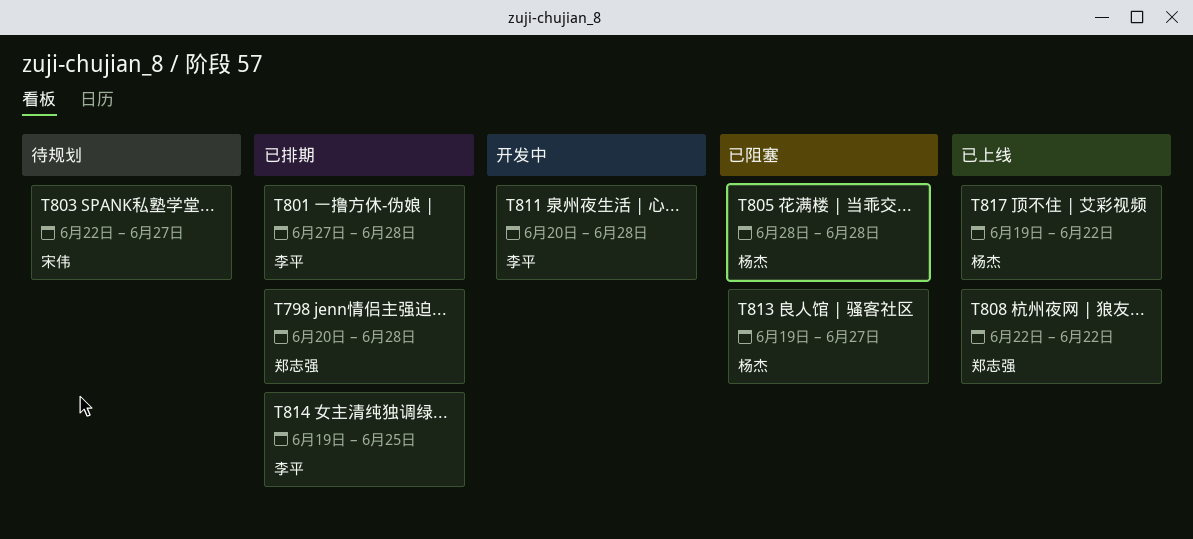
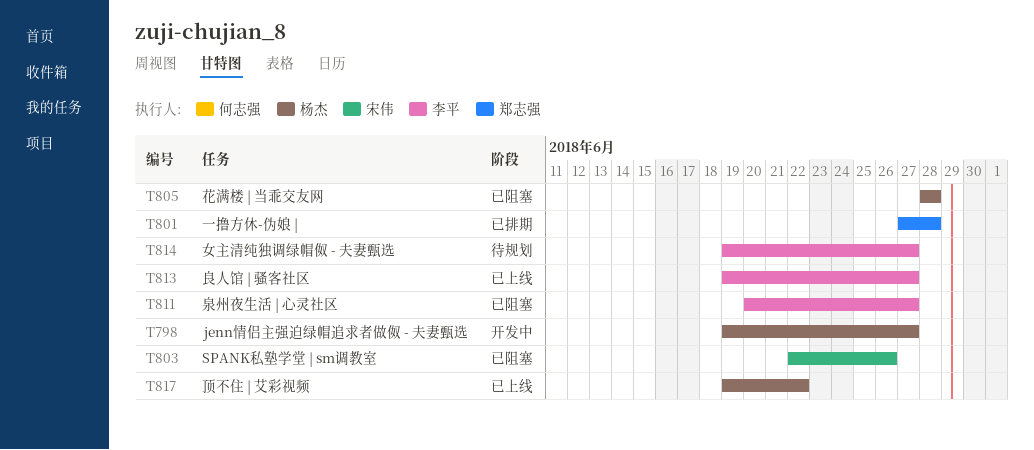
T798, status: 已排期 -> 开发中
T798, owner: 郑志强 -> 杨杰
T798, start: Jun 20 -> Jun 19
T798, due: Jun 28 -> Jun 27
T801, owner: 李平 -> 郑志强
T803, status: 待规划 -> 已阻塞
T803, due: Jun 27 -> Jun 26
T808: present -> none
T811, status: 开发中 -> 已阻塞
T811, due: Jun 28 -> Jun 27
T813, status: 已阻塞 -> 已上线
T813, owner: 杨杰 -> 李平
T814, status: 已排期 -> 待规划
T814, due: Jun 25 -> Jun 27

